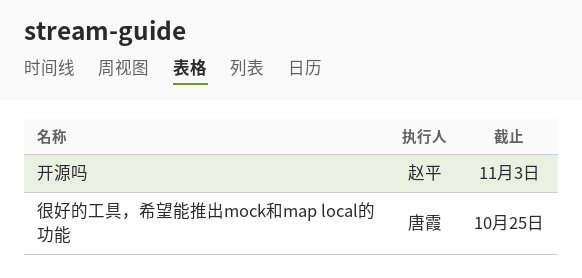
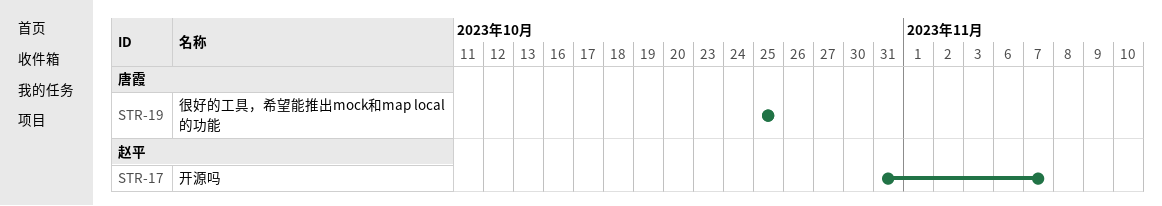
开源吗, due: Nov 3 -> Nov 7

